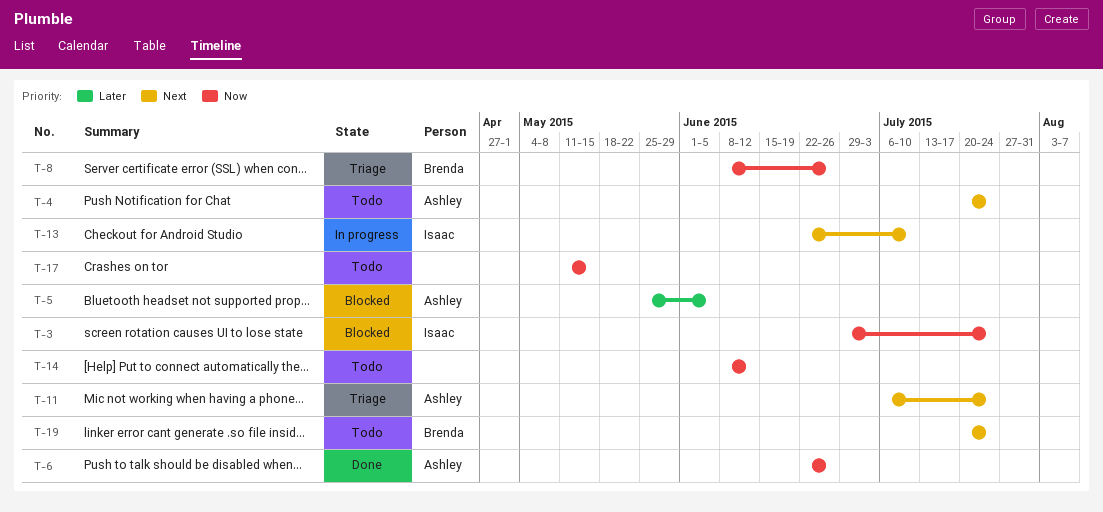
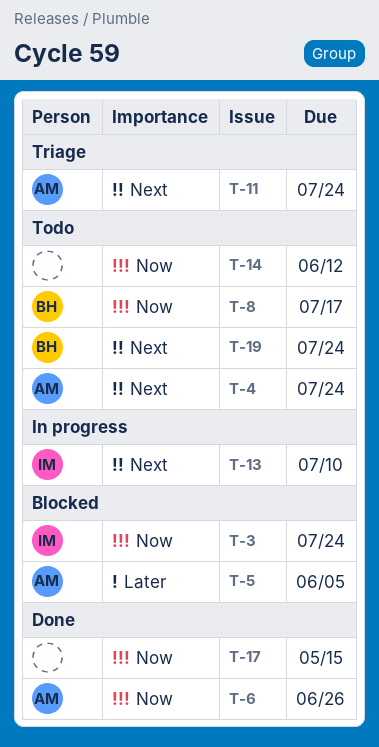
T-8, status: Triage -> Todo
T-8, due: Jun 26 -> Jul 17
T-17, status: Todo -> Done

